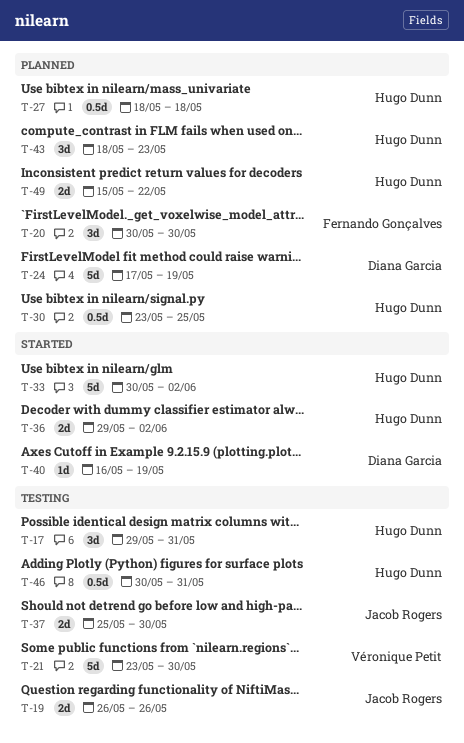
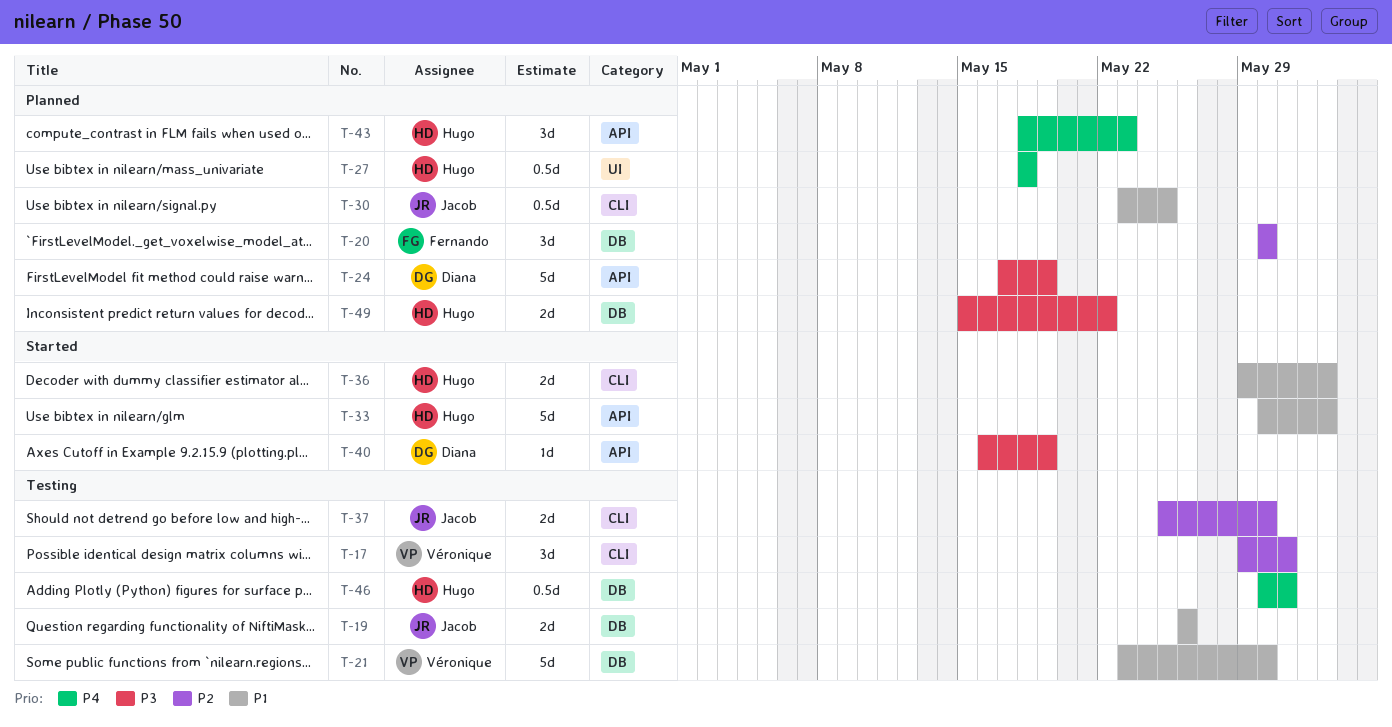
T-17, owner: Hugo Dunn -> Véronique Petit
T-30, owner: Hugo Dunn -> Jacob Rogers

